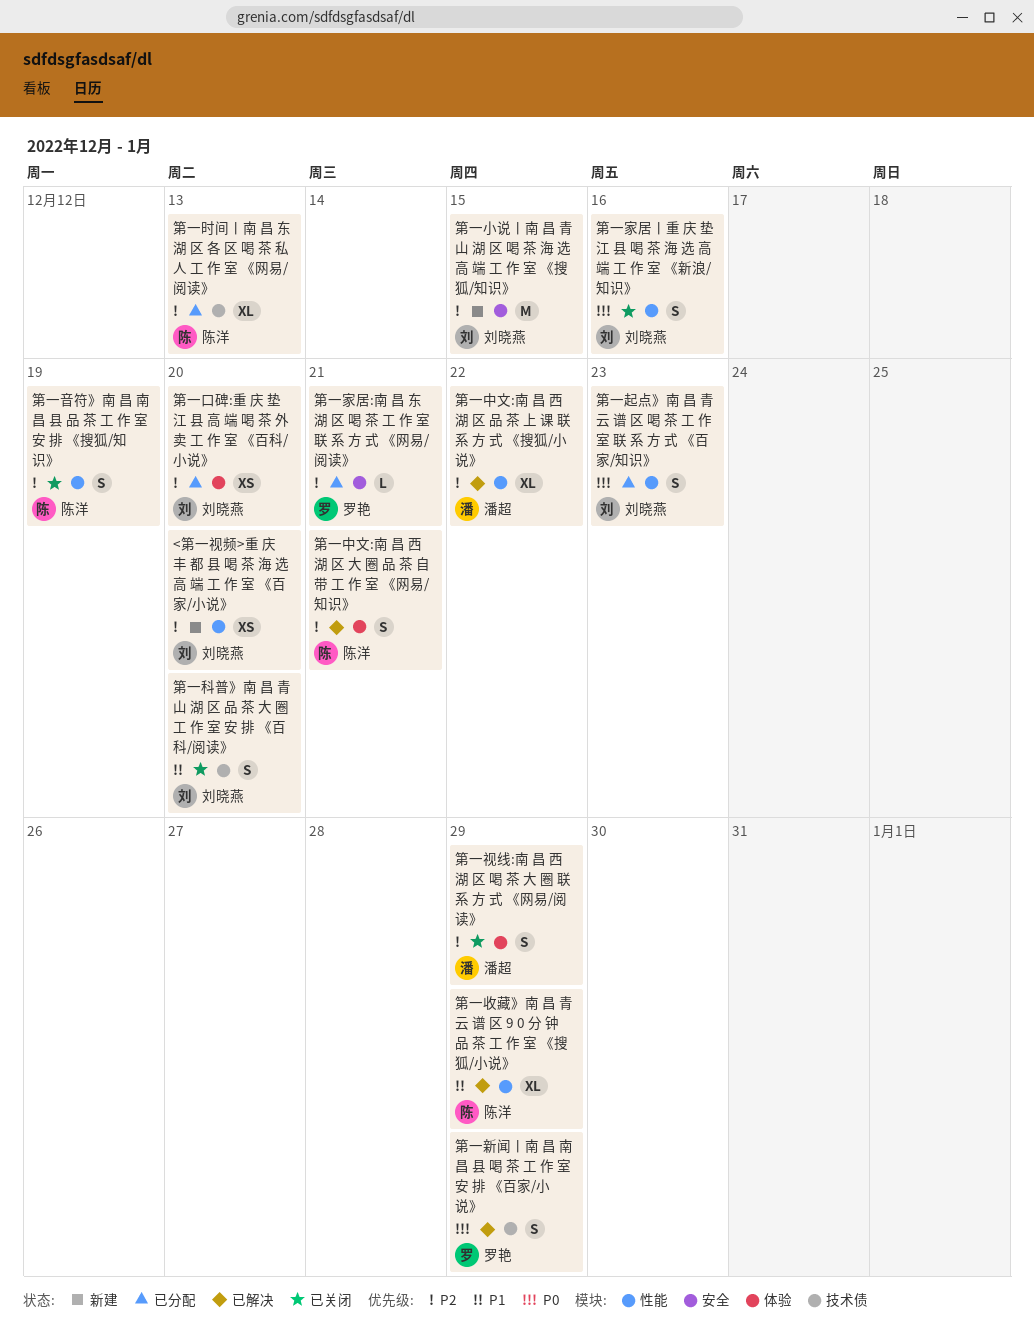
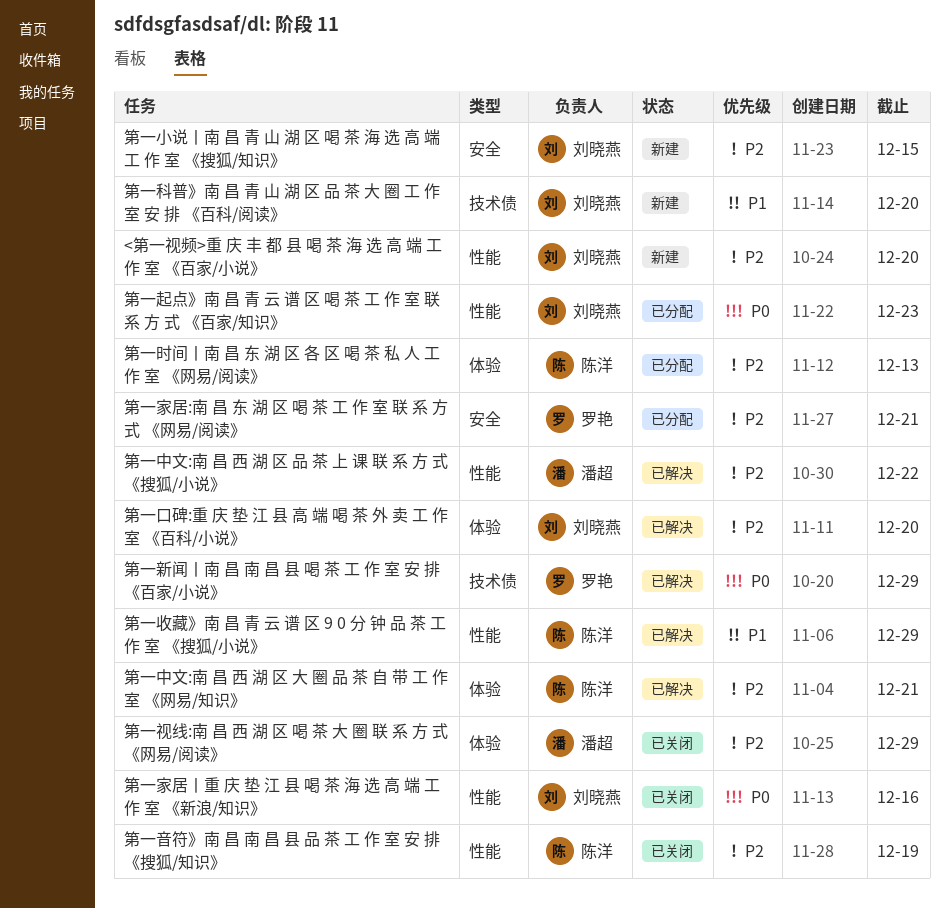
第一口碑:重 庆 垫 江 县 高 端 喝 茶 外 卖 工 作 室 《百科/小说》, status: 已分配 -> 已解决
第一时间丨南 昌 东 湖 区 各 区 喝 茶 私 人 工 作 室 《网易/阅读》, label: 技术债 -> 体验
第一科普》南 昌 青 山 湖 区 品 茶 大 圈 工 作 室 安 排 《百科/阅读》, status: 已关闭 -> 新建

